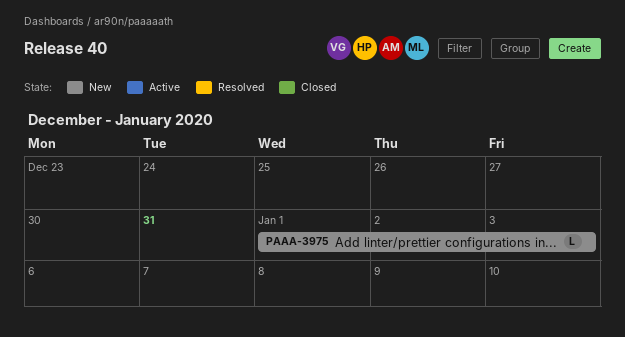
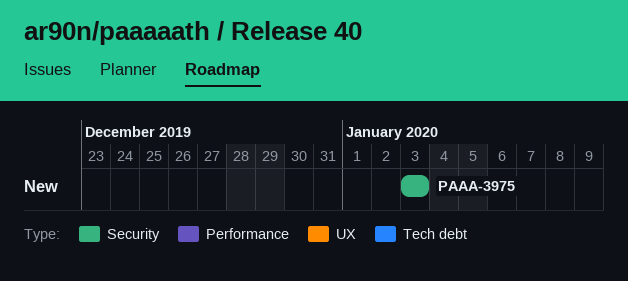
PAAA-3975, start: Jan 1 -> Jan 3

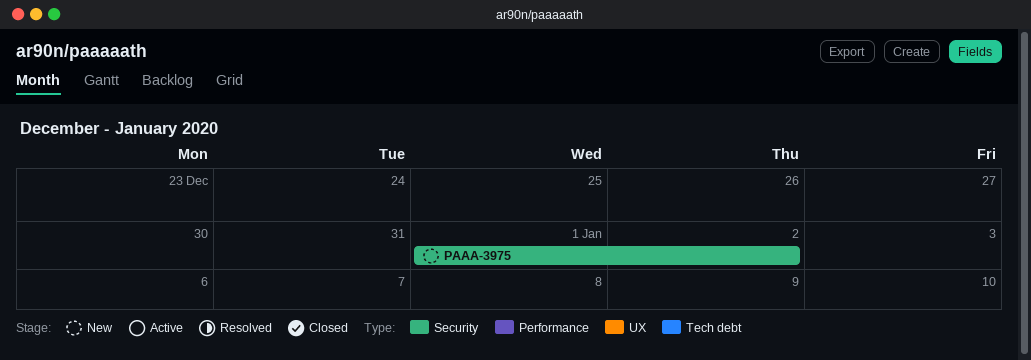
PAAA-3975, start: Jan 3 -> Jan 1
PAAA-3975, due: Jan 3 -> Jan 2

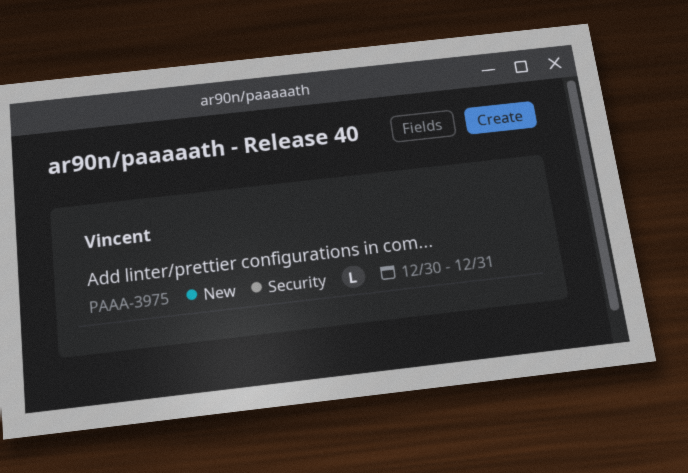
PAAA-3975, start: Jan 1 -> Dec 30
PAAA-3975, due: Jan 2 -> Dec 31

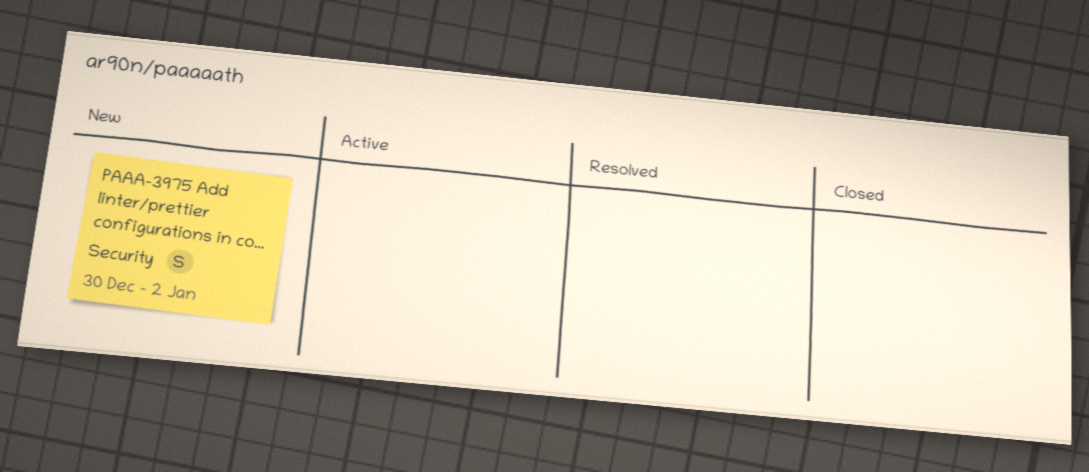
PAAA-3975, estimate: L -> S
PAAA-3975, due: Dec 31 -> Jan 2

